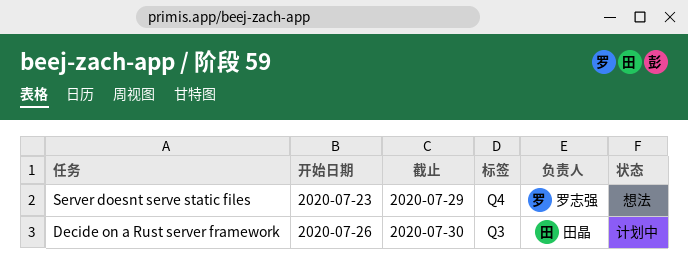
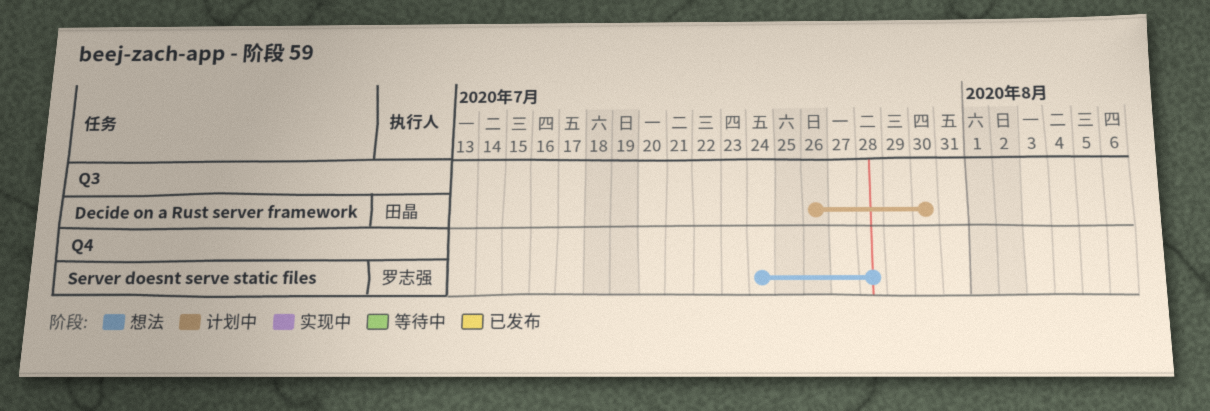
Server doesnt serve static files, start: Jul 23 -> Jul 24
Server doesnt serve static files, due: Jul 29 -> Jul 28

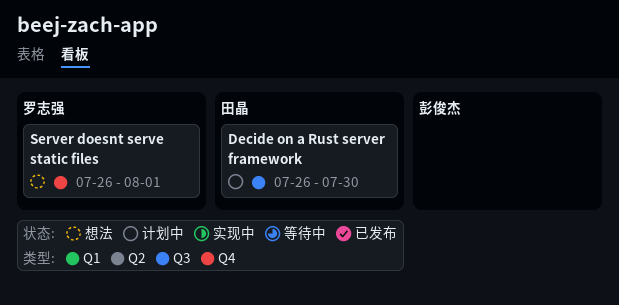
Server doesnt serve static files, start: Jul 24 -> Jul 26
Server doesnt serve static files, due: Jul 28 -> Aug 1

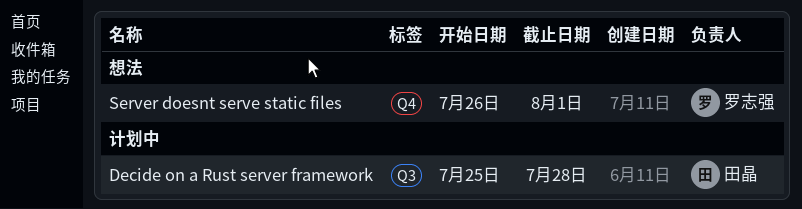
Decide on a Rust server framework, start: Jul 26 -> Jul 25
Decide on a Rust server framework, due: Jul 30 -> Jul 28

